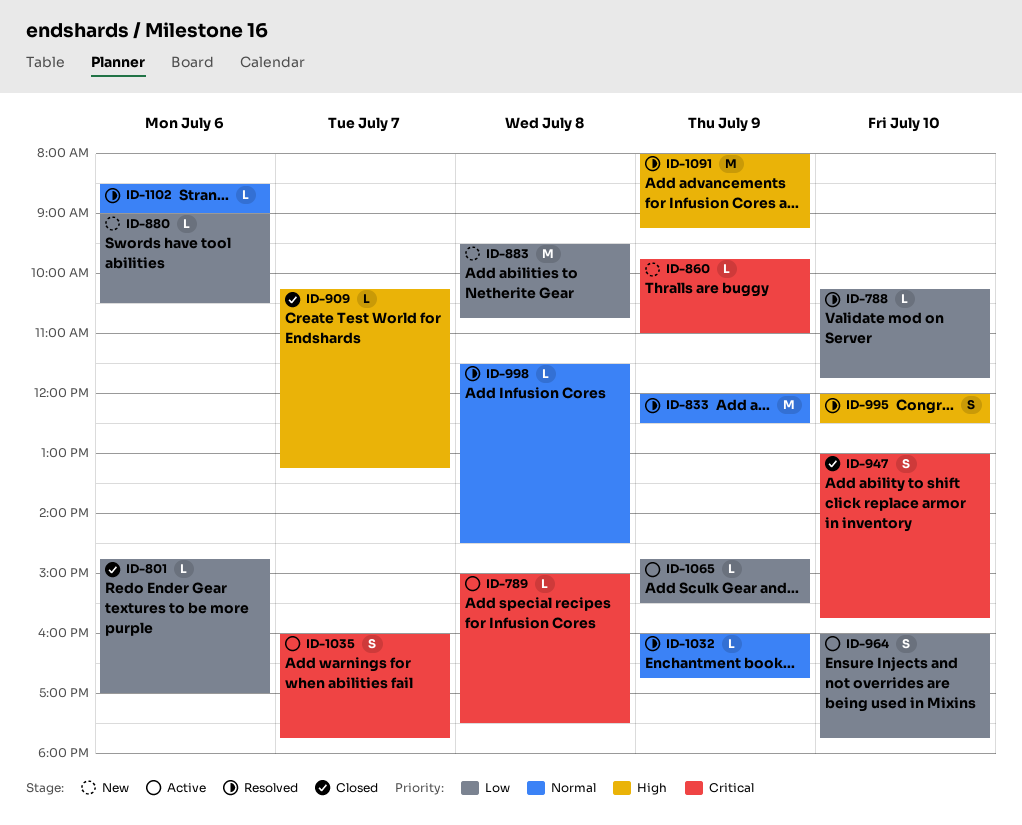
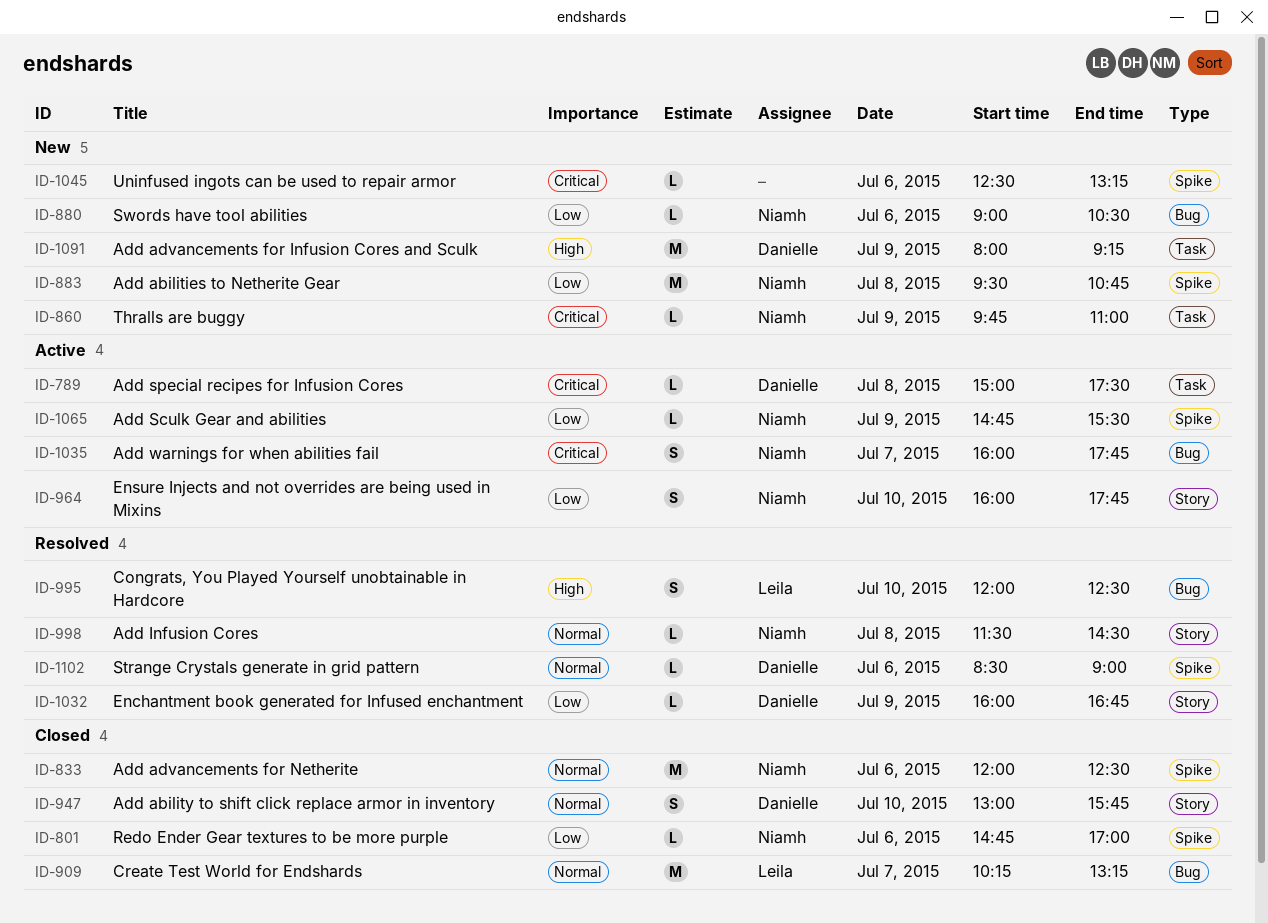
ID-788: present -> none
ID-833, status: Resolved -> Closed
ID-833, day: Jul 9 -> Jul 6
ID-909, priority: High -> Normal
ID-909, estimate: L -> M
ID-947, priority: Critical -> Normal
ID-1032, priority: Normal -> Low
ID-1045: none -> present
ID-1091, status: Resolved -> New

